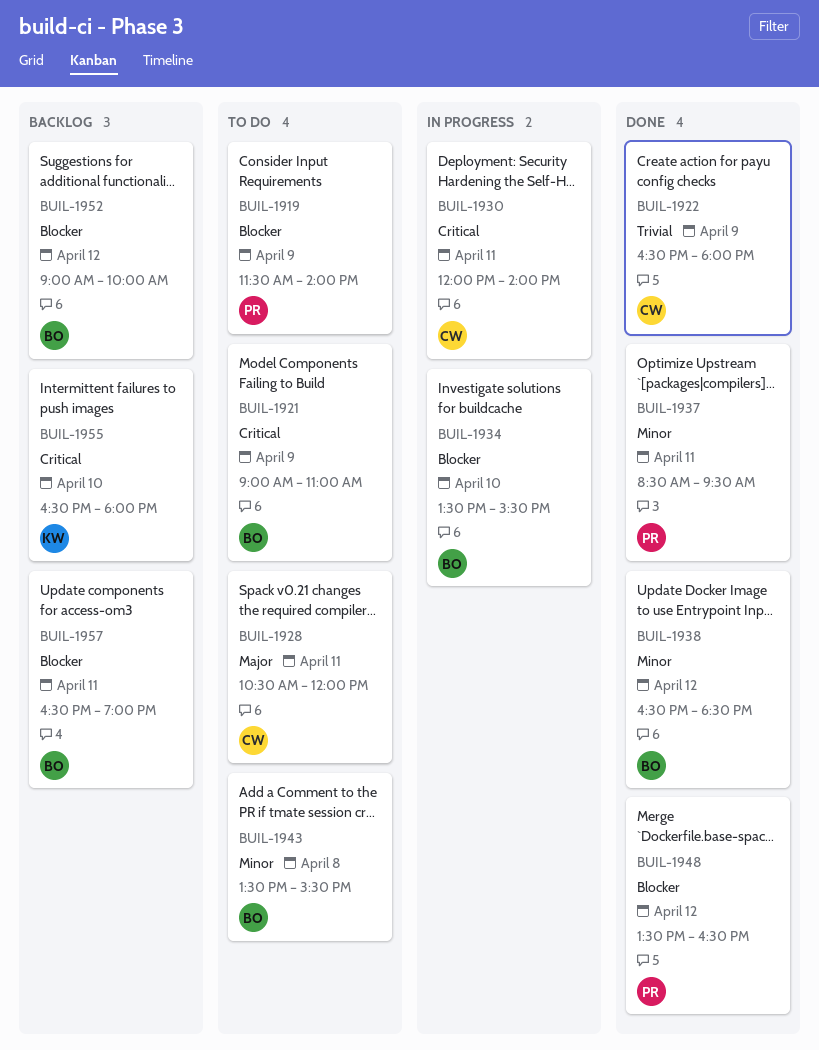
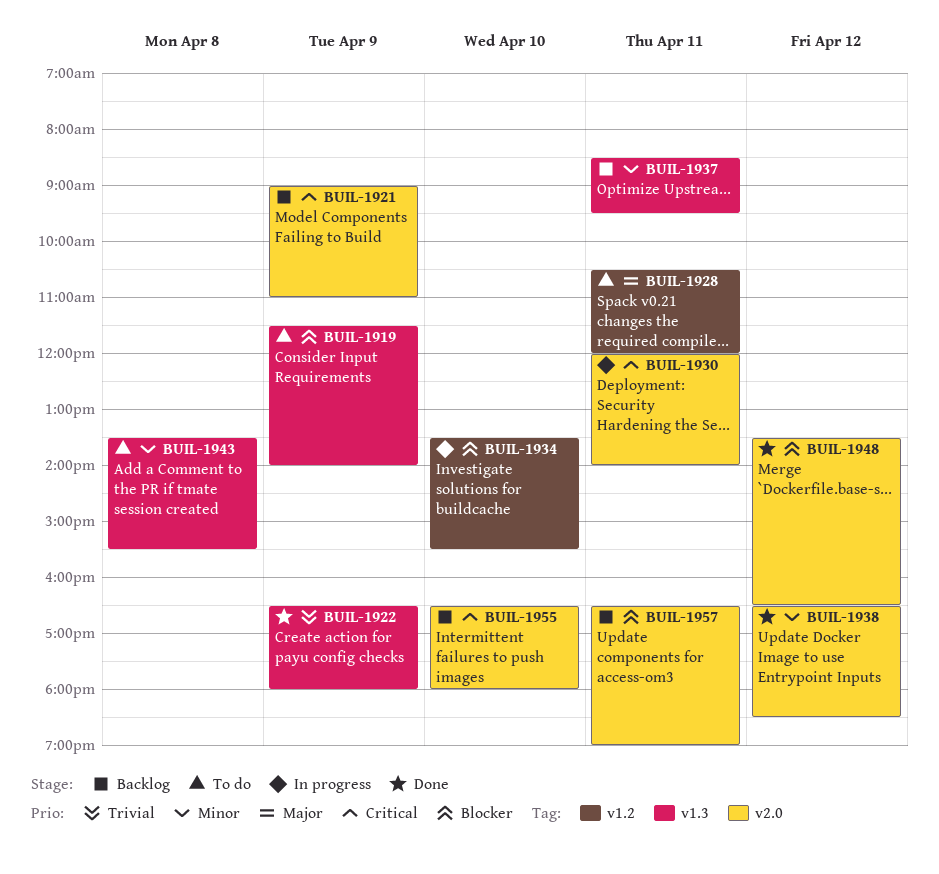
BUIL-1921, status: To do -> Backlog
BUIL-1937, status: Done -> Backlog
BUIL-1952: present -> none

